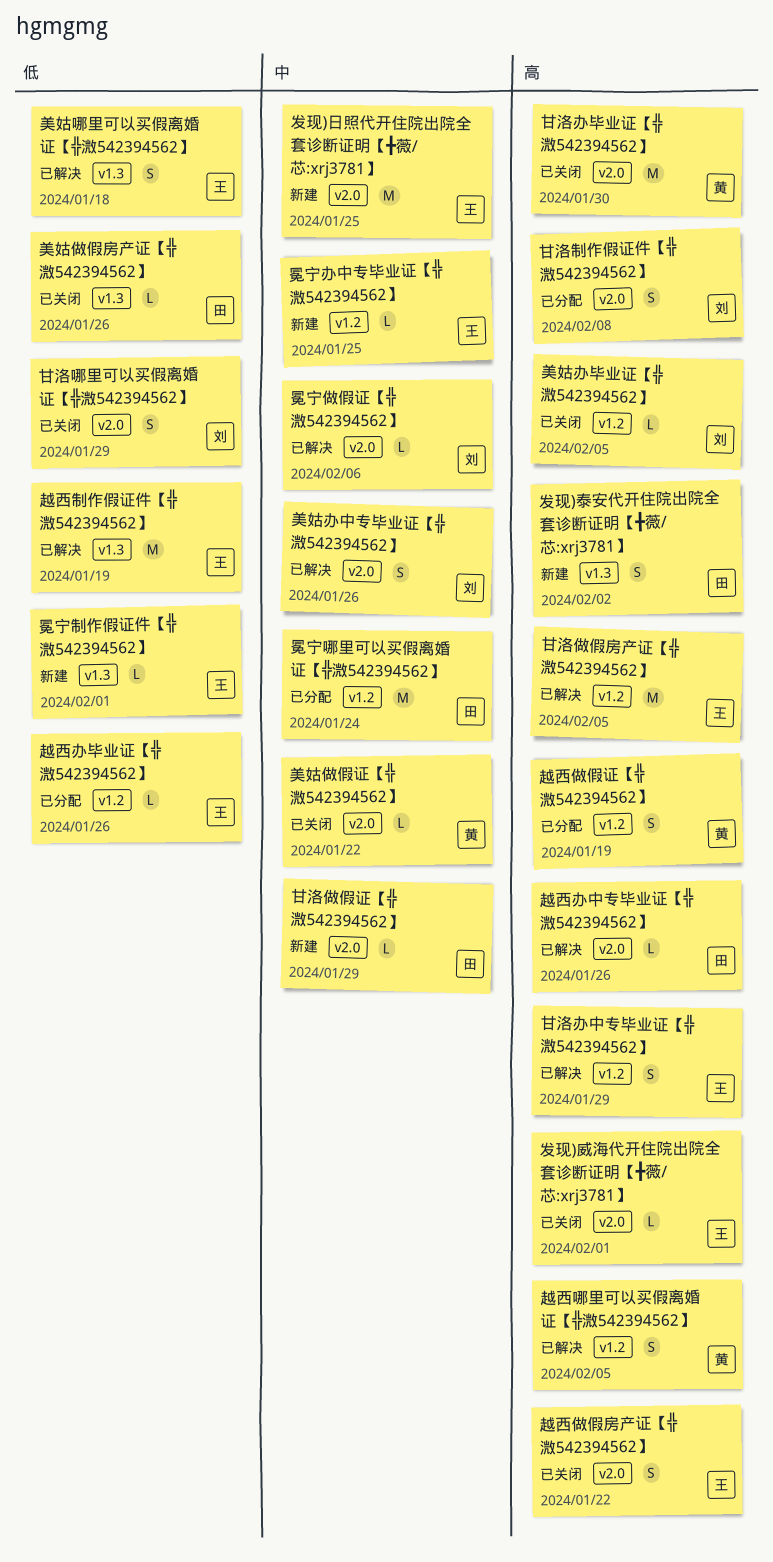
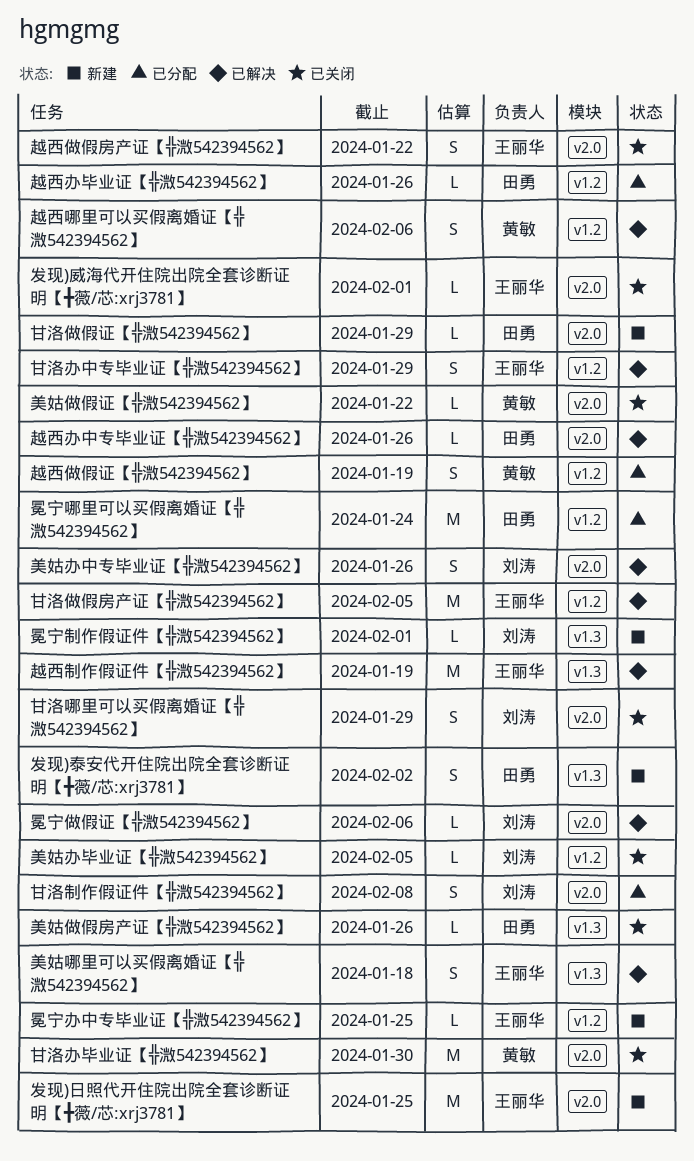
冕宁制作假证件【╬溦542394562】, owner: 王丽华 -> 刘涛
越西办毕业证【╬溦542394562】, owner: 王丽华 -> 田勇
越西哪里可以买假离婚证【╬溦542394562】, due: Feb 5 -> Feb 6

